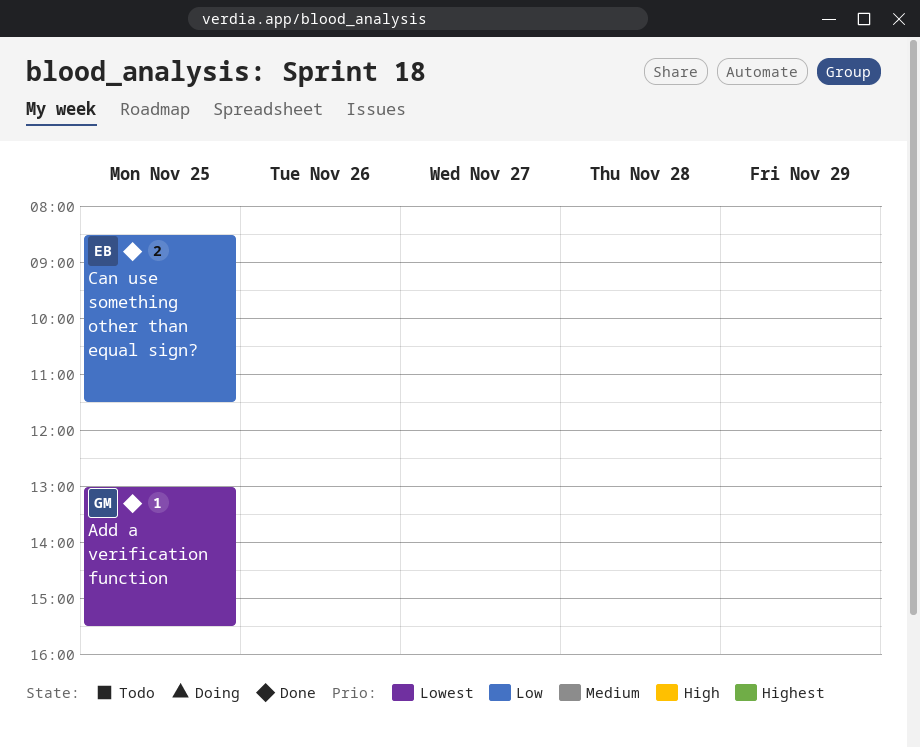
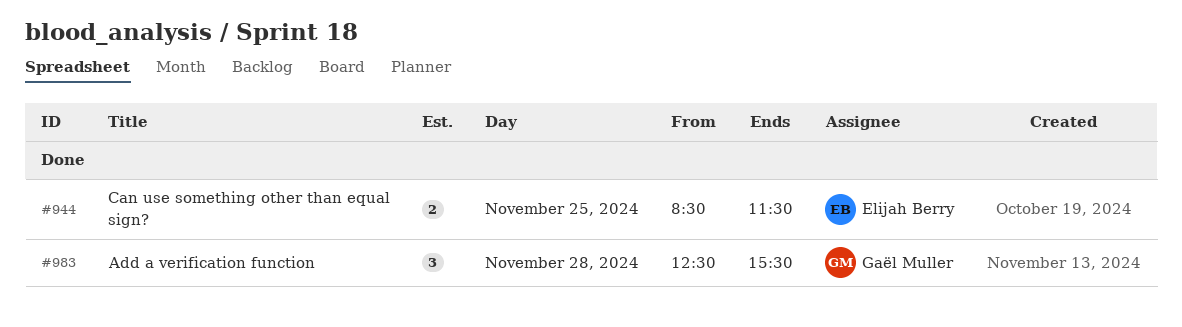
Add a verification function, estimate: 1 -> 3
Add a verification function, day: Nov 25 -> Nov 28
Add a verification function, begins: 13:00 -> 12:30

